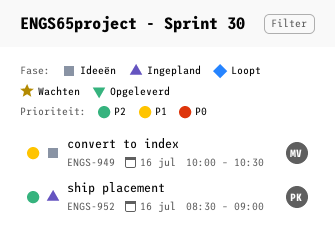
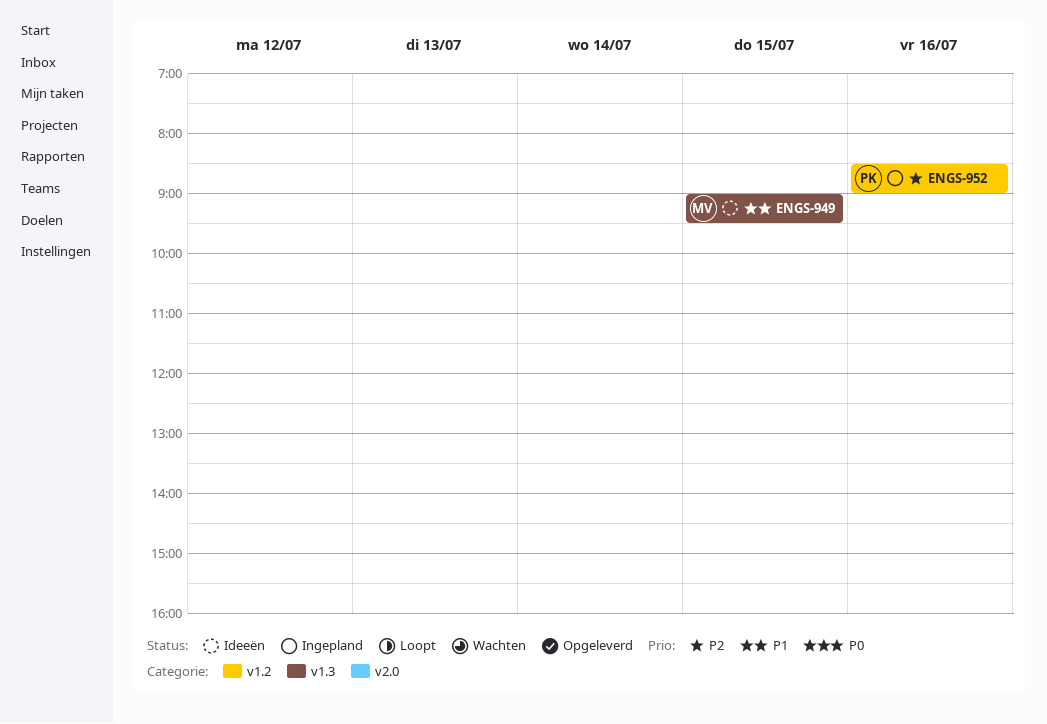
ENGS-949, day: Jul 16 -> Jul 15
ENGS-949, begins: 10:00 -> 09:00
ENGS-949, ends: 10:30 -> 09:30

